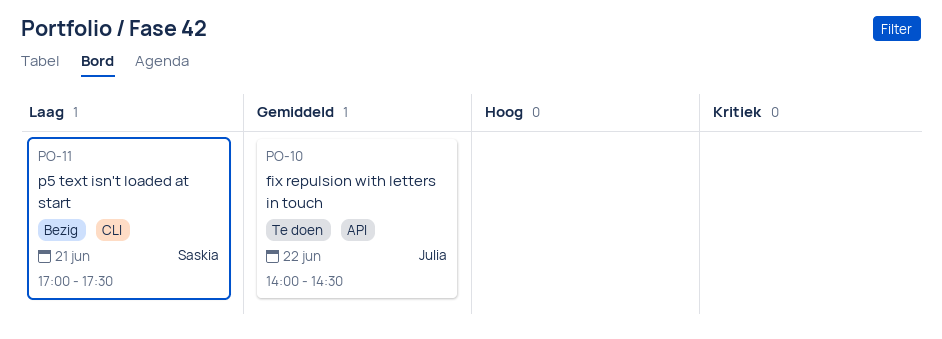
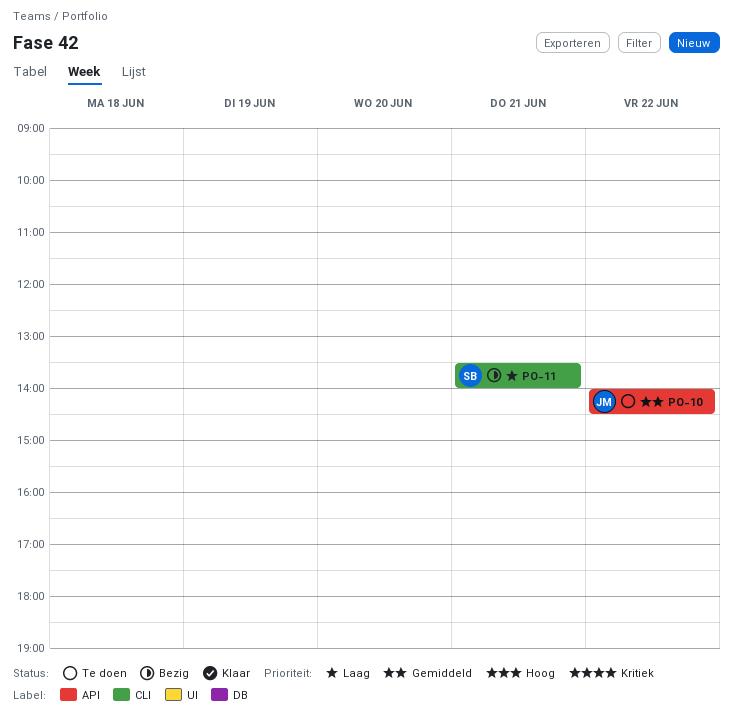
PO-11, begins: 17:00 -> 13:30
PO-11, ends: 17:30 -> 14:00

